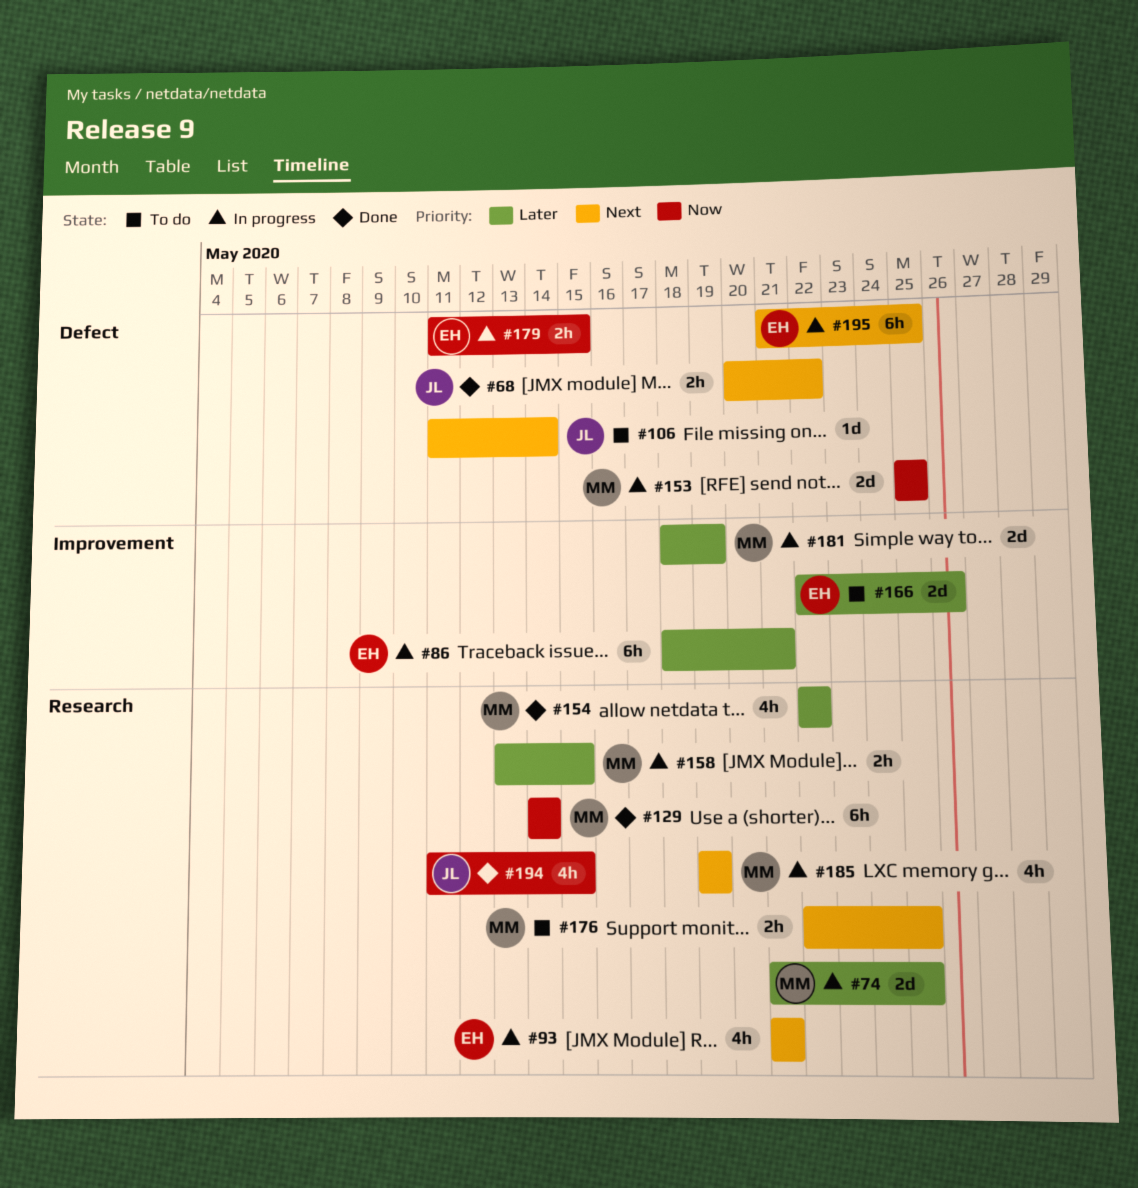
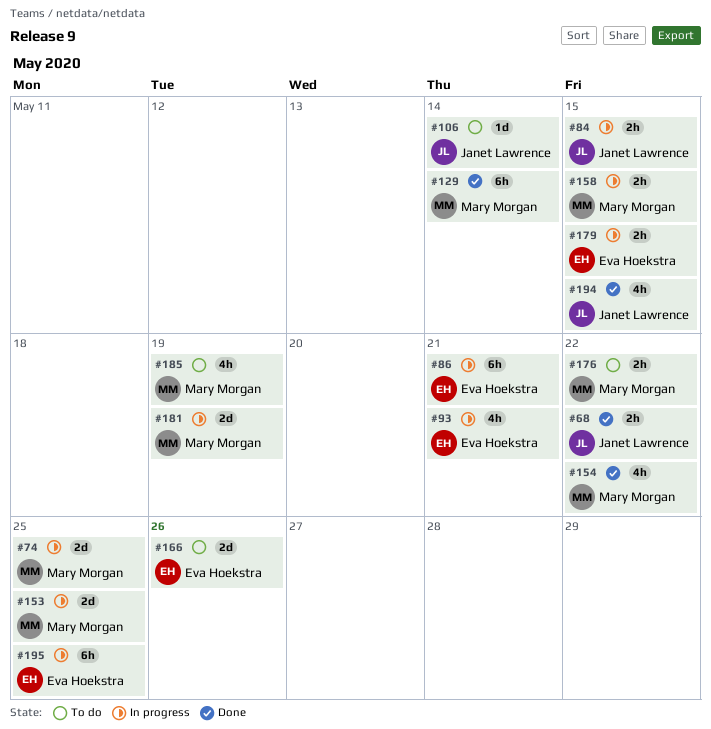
#84: none -> present
#176, due: May 25 -> May 22
#185, status: In progress -> To do

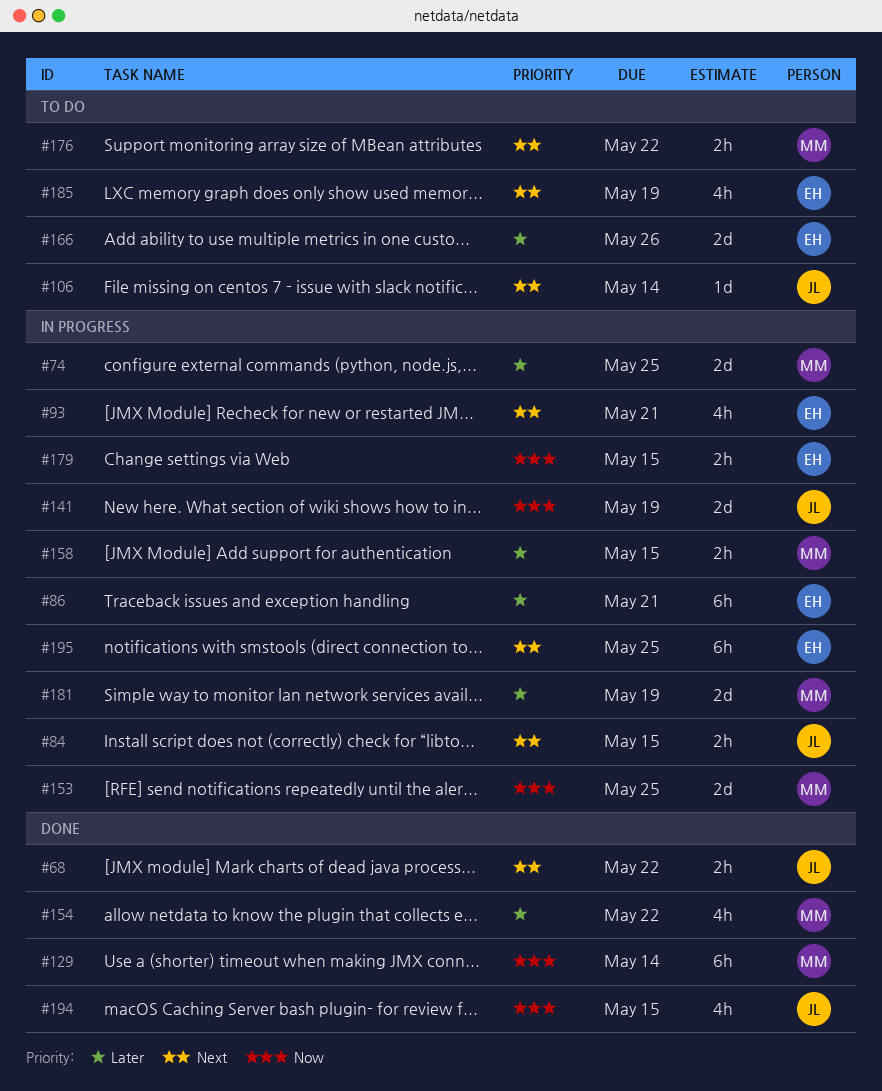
#141: none -> present
#185, owner: Mary Morgan -> Eva Hoekstra

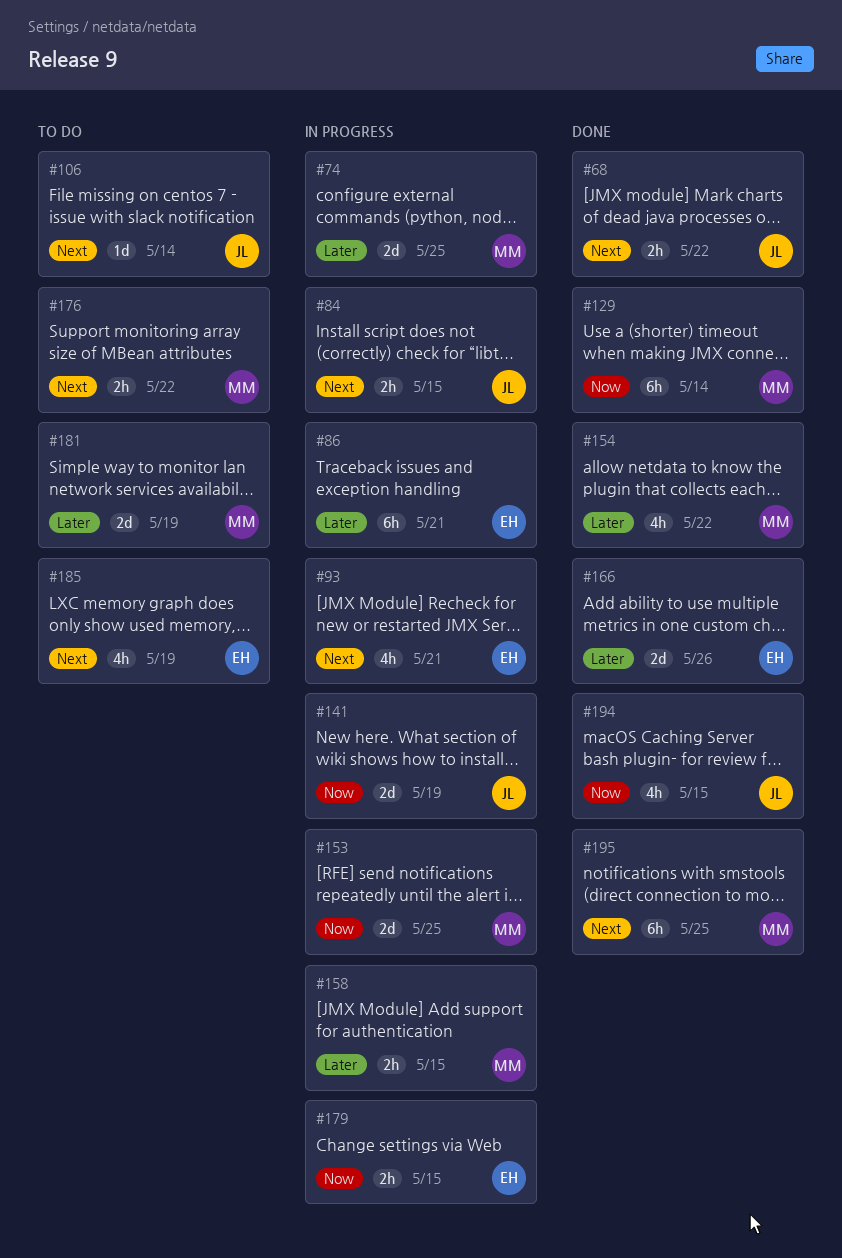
#166, status: To do -> Done
#181, status: In progress -> To do
#195, status: In progress -> Done
#195, owner: EH -> MM

